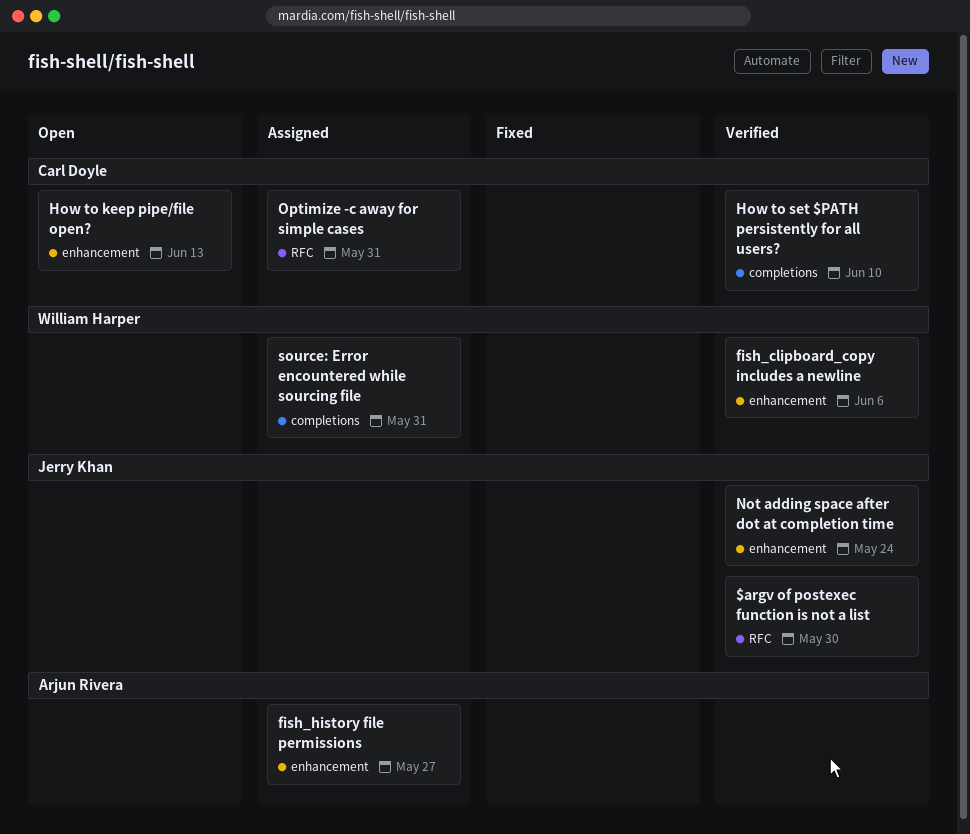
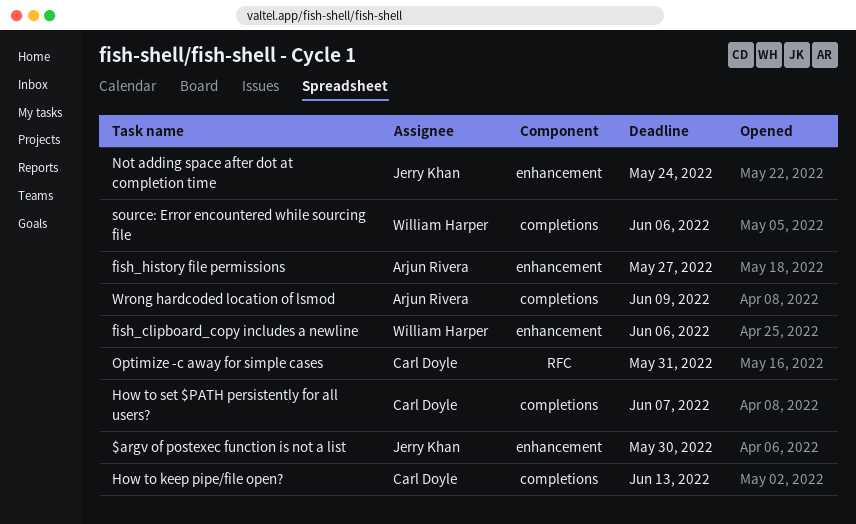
$argv of postexec function is not a list, label: RFC -> enhancement
How to keep pipe/file open?, label: enhancement -> completions
How to set $PATH persistently for all users?, due: Jun 10 -> Jun 7
source: Error encountered while sourcing file, due: May 31 -> Jun 6
Wrong hardcoded location of lsmod: none -> present

